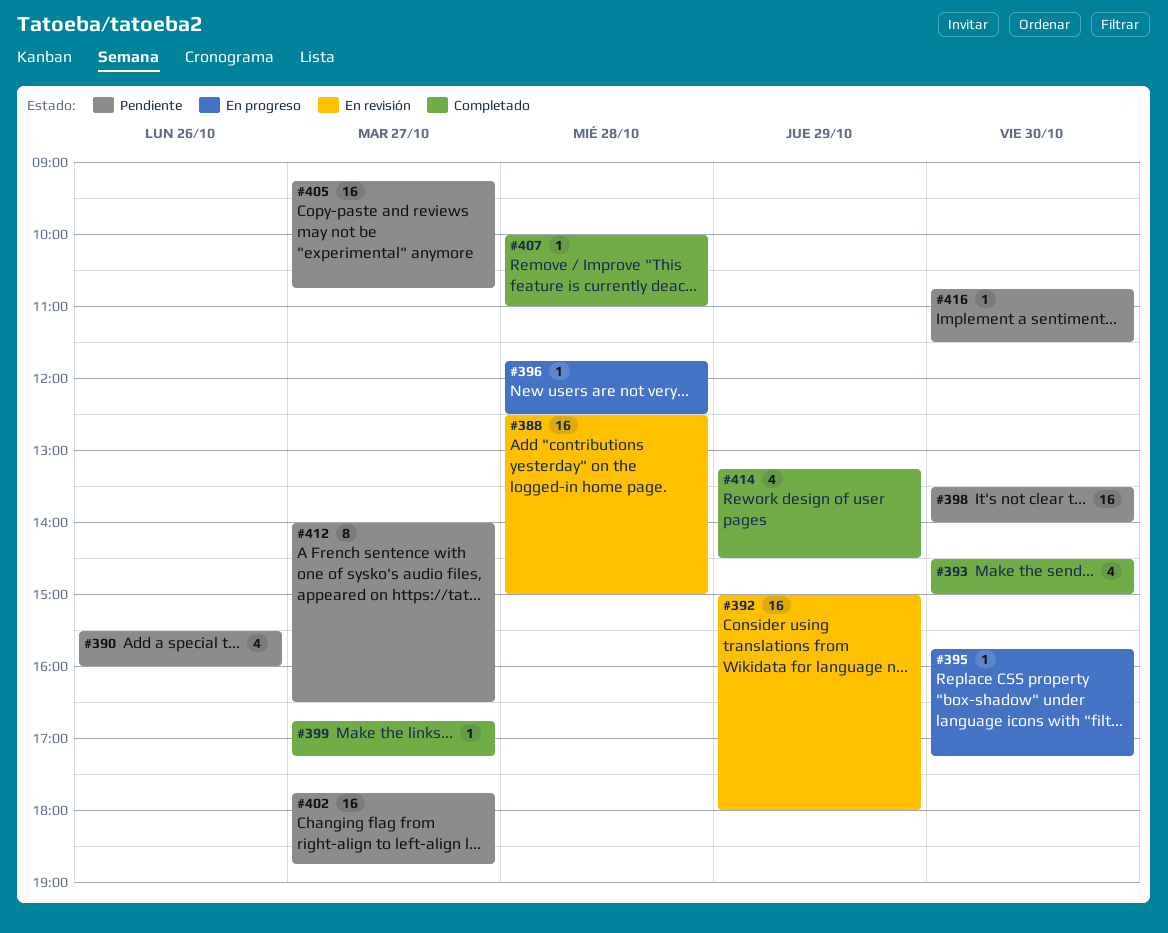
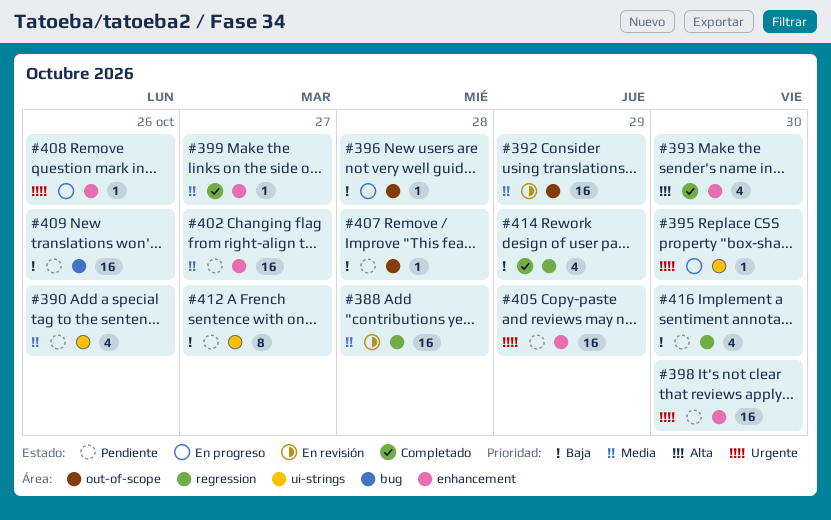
#405, day: Oct 27 -> Oct 29
#407, status: Completado -> Pendiente
#408: none -> present
#409: none -> present
#416, estimate: 1 -> 4

